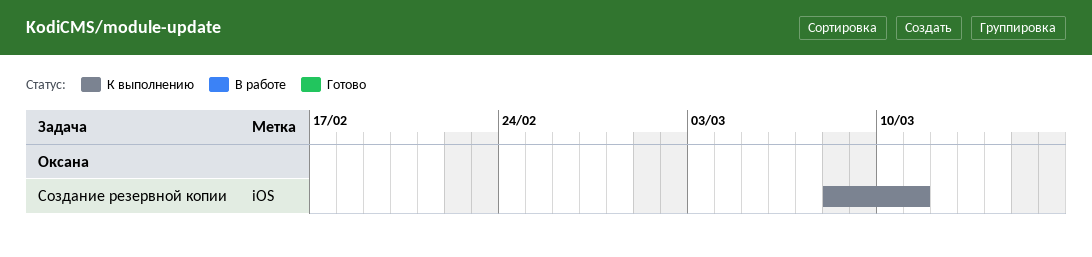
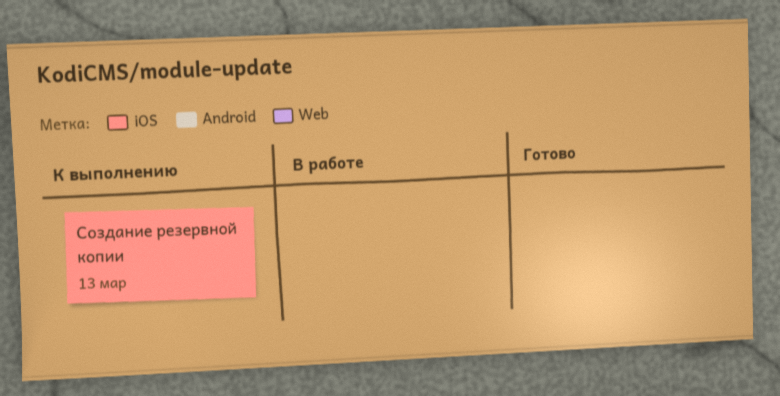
Создание резервной копии, due: Mar 11 -> Mar 13

